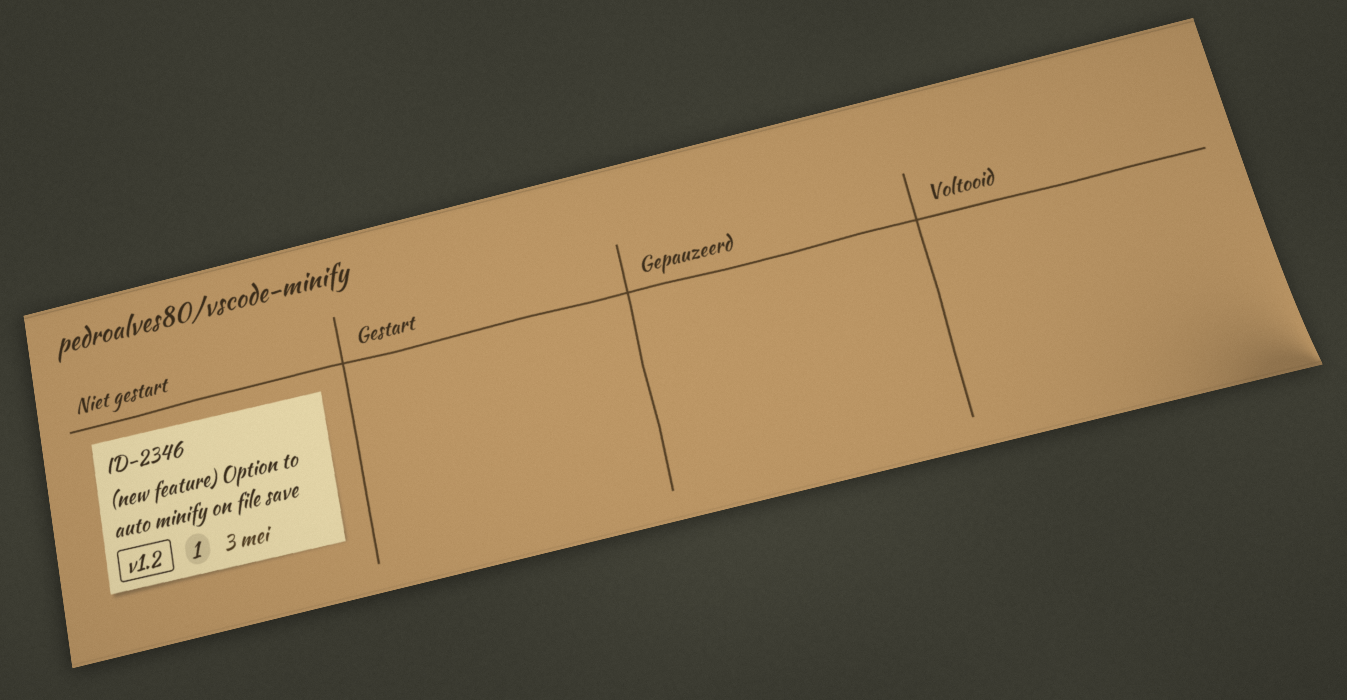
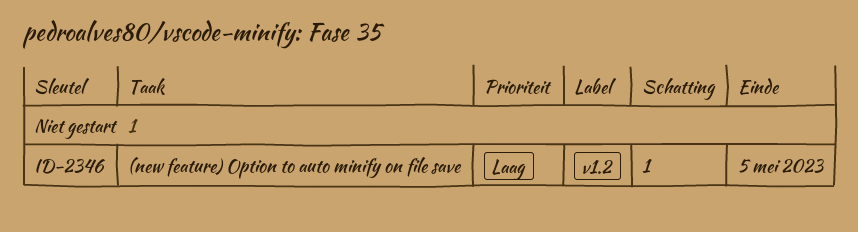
ID-2346, due: May 3 -> May 5

